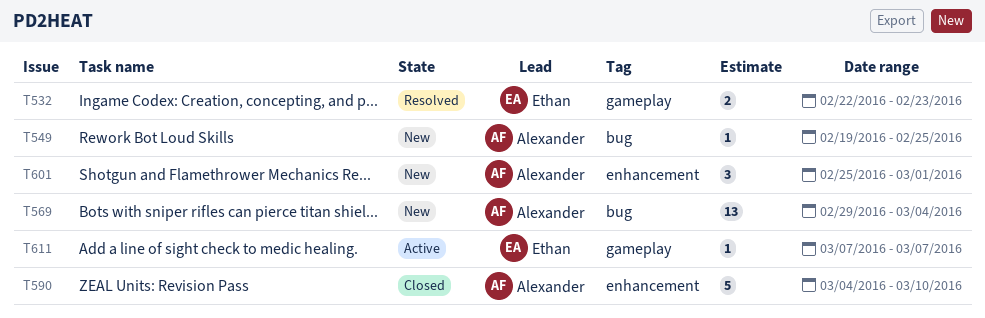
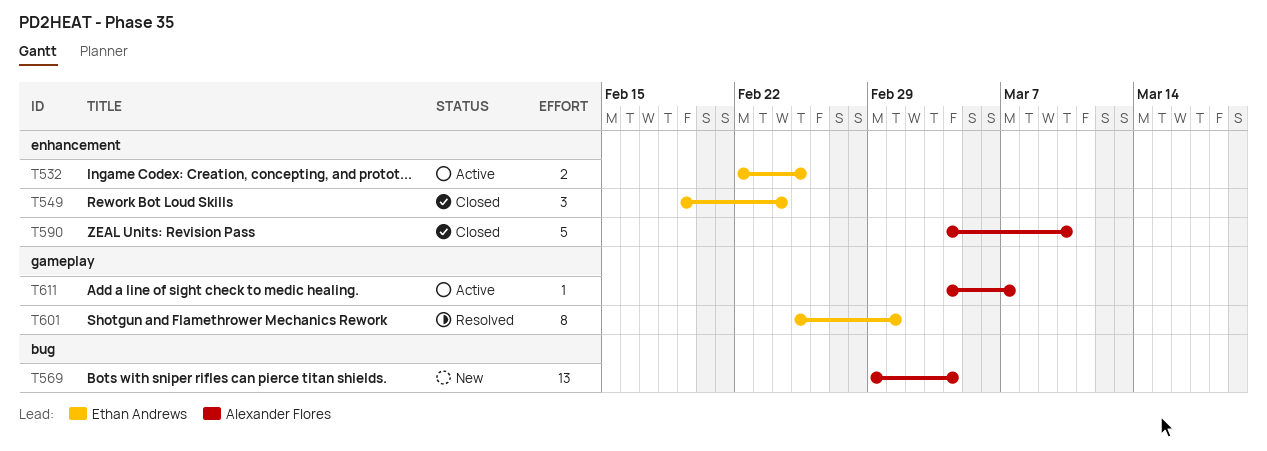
T532, status: Resolved -> Active
T532, label: gameplay -> enhancement
T532, due: Feb 23 -> Feb 25
T549, status: New -> Closed
T549, owner: Alexander Flores -> Ethan Andrews
T549, label: bug -> enhancement
T549, estimate: 1 -> 3
T549, due: Feb 25 -> Feb 24
T601, status: New -> Resolved
T601, owner: Alexander Flores -> Ethan Andrews
T601, label: enhancement -> gameplay
T601, estimate: 3 -> 8
T611, owner: Ethan Andrews -> Alexander Flores
T611, start: Mar 7 -> Mar 4

